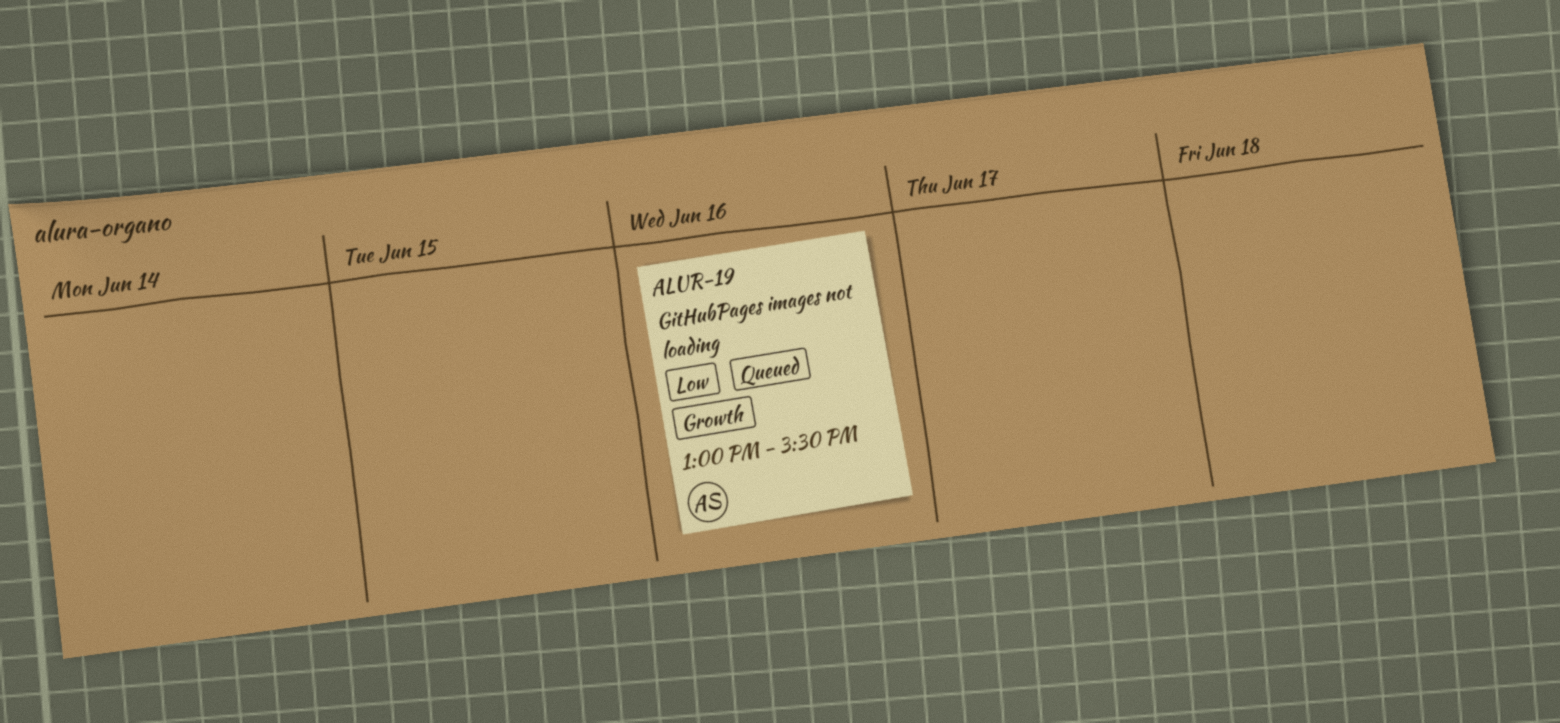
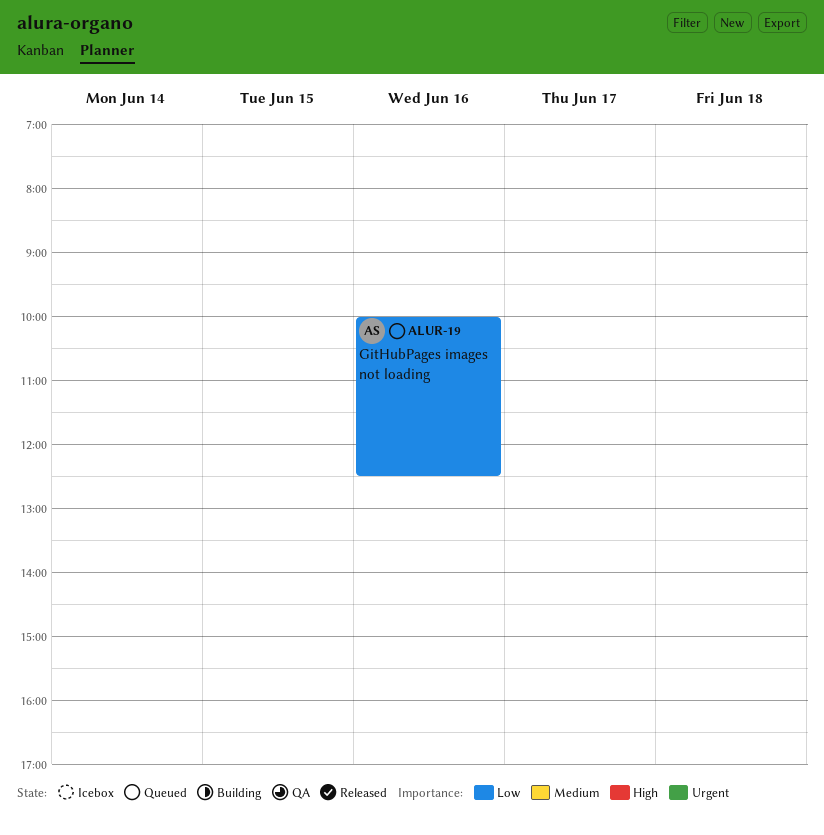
ALUR-19, begins: 13:00 -> 10:00
ALUR-19, ends: 15:30 -> 12:30

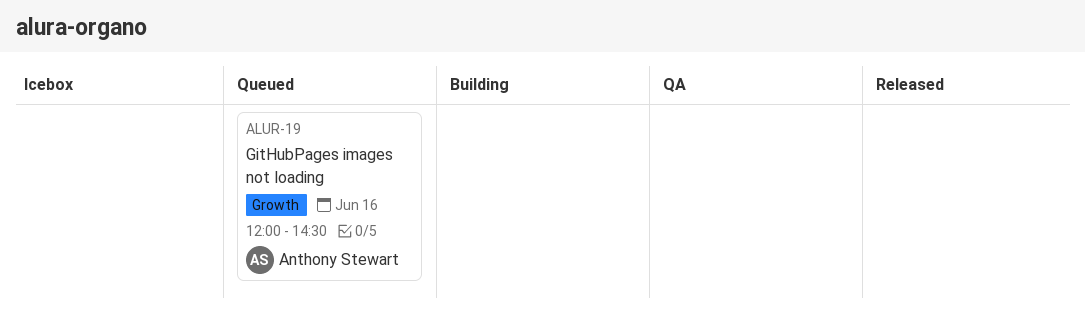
ALUR-19, begins: 10:00 -> 12:00
ALUR-19, ends: 12:30 -> 14:30

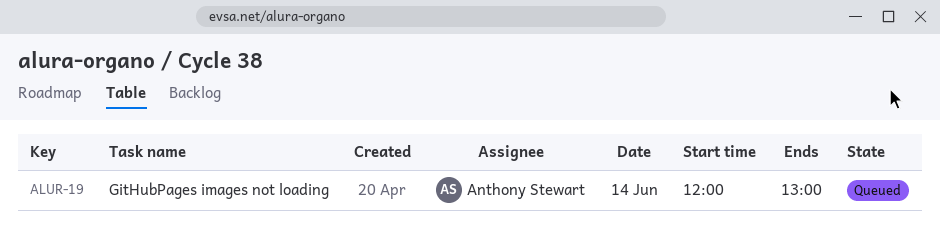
ALUR-19, day: Jun 16 -> Jun 14
ALUR-19, ends: 14:30 -> 13:00

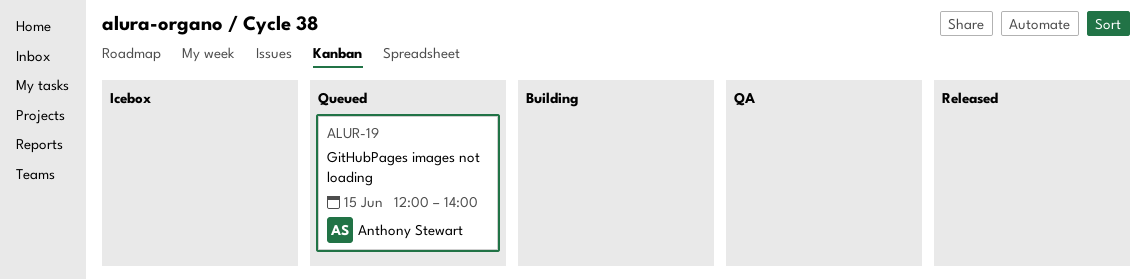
ALUR-19, day: Jun 14 -> Jun 15
ALUR-19, ends: 13:00 -> 14:00

